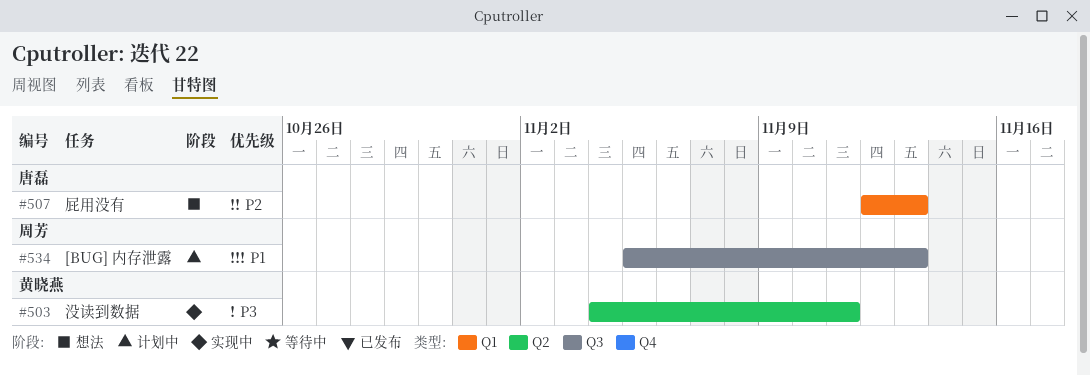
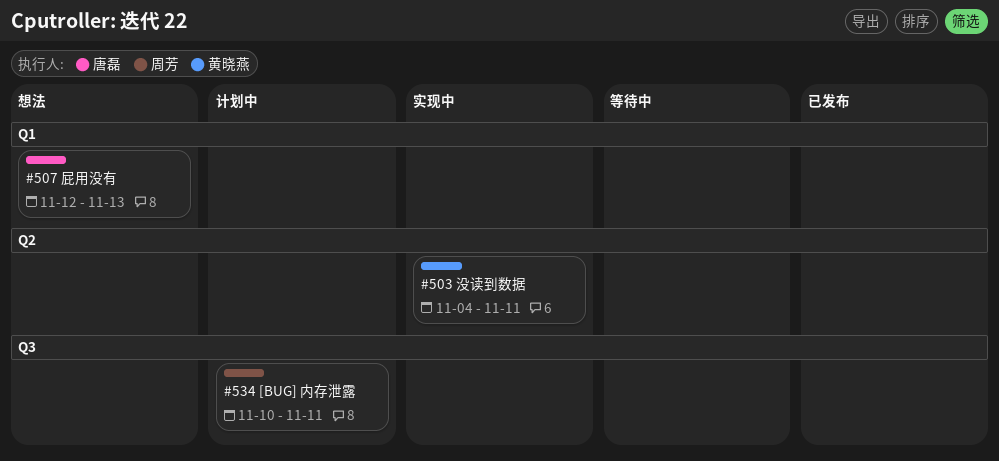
#534, start: Nov 5 -> Nov 10
#534, due: Nov 13 -> Nov 11

